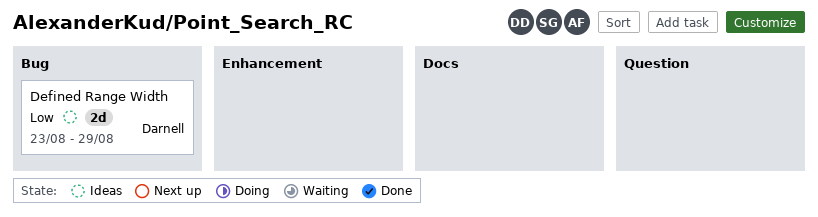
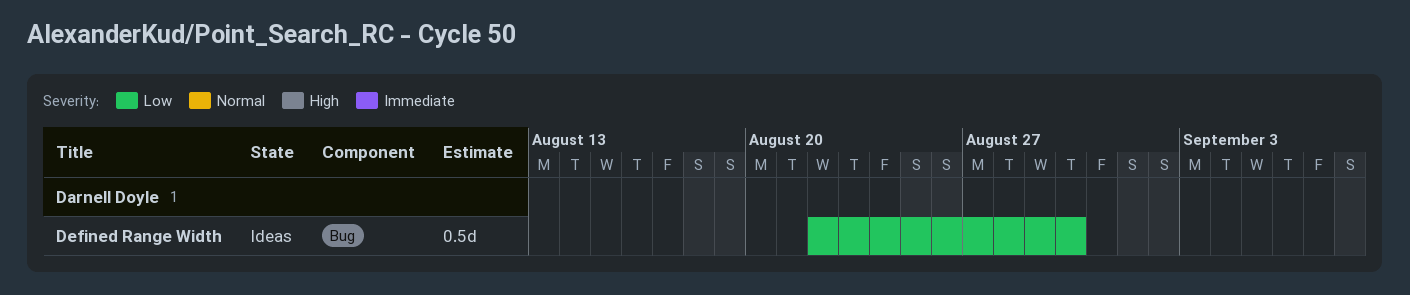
Defined Range Width, estimate: 2d -> 0.5d
Defined Range Width, start: Aug 23 -> Aug 22
Defined Range Width, due: Aug 29 -> Aug 30

